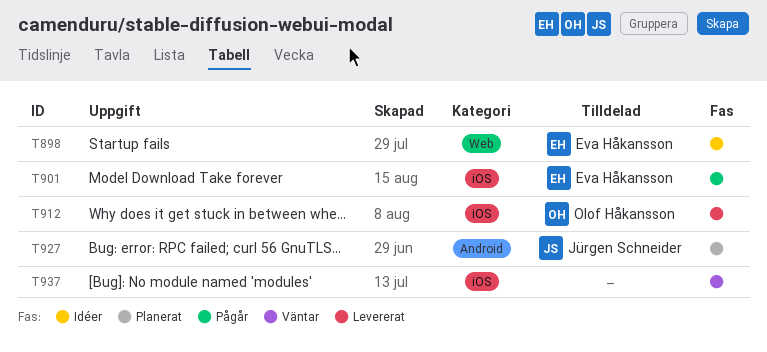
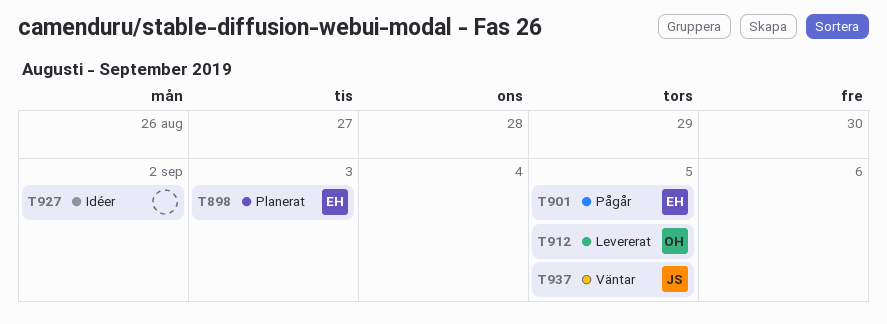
T898, status: Idéer -> Planerat
T927, status: Planerat -> Idéer
T927, owner: Jürgen Schneider -> none
T937, owner: none -> Jürgen Schneider

